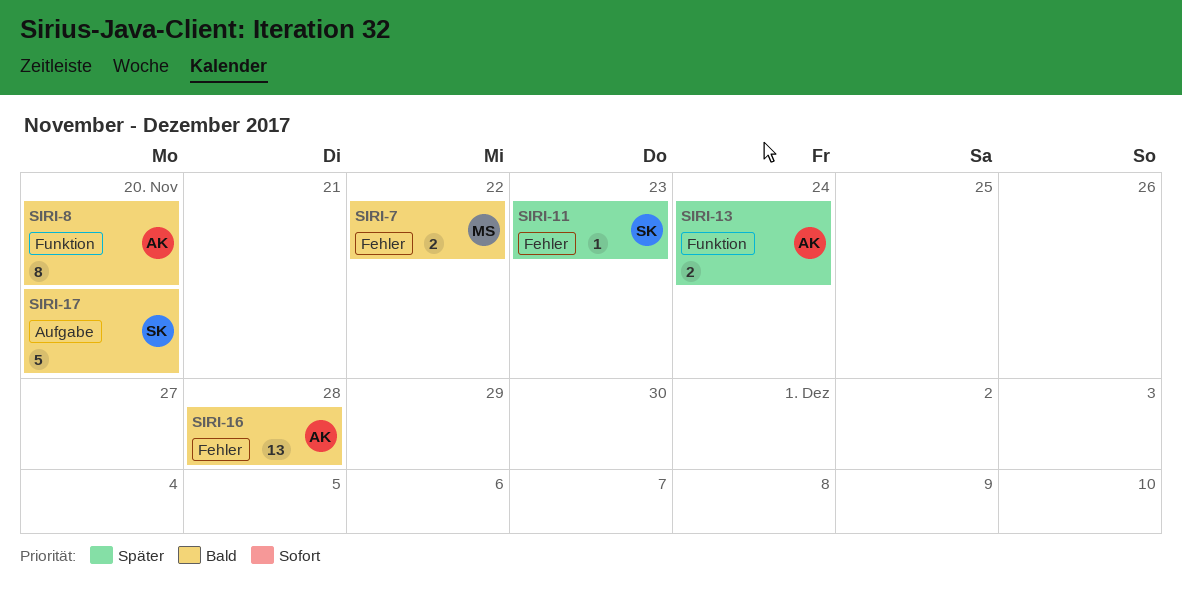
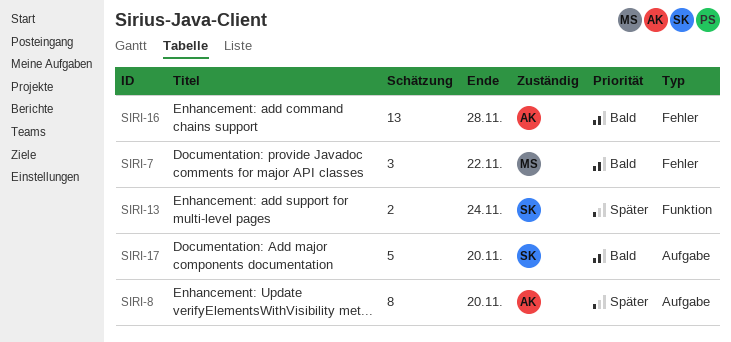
SIRI-7, estimate: 2 -> 3
SIRI-8, priority: Bald -> Später
SIRI-8, label: Funktion -> Aufgabe
SIRI-11: present -> none
SIRI-13, owner: AK -> SK

